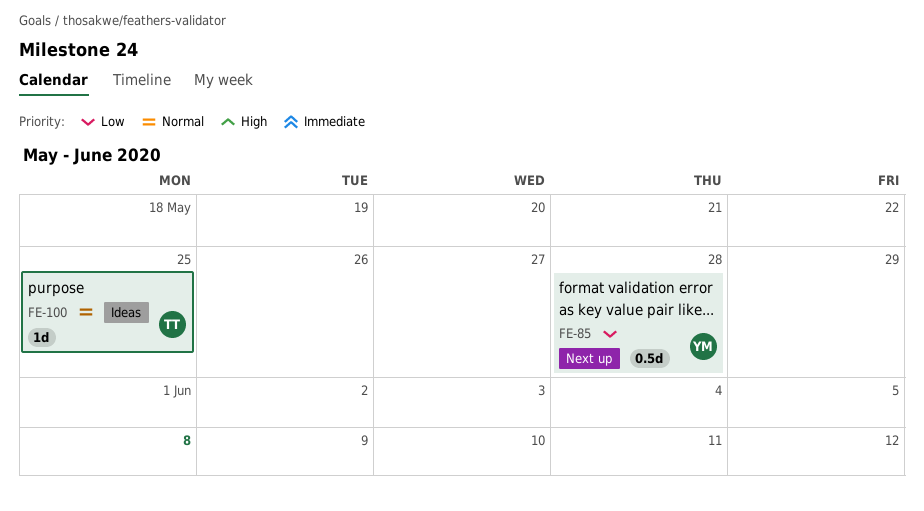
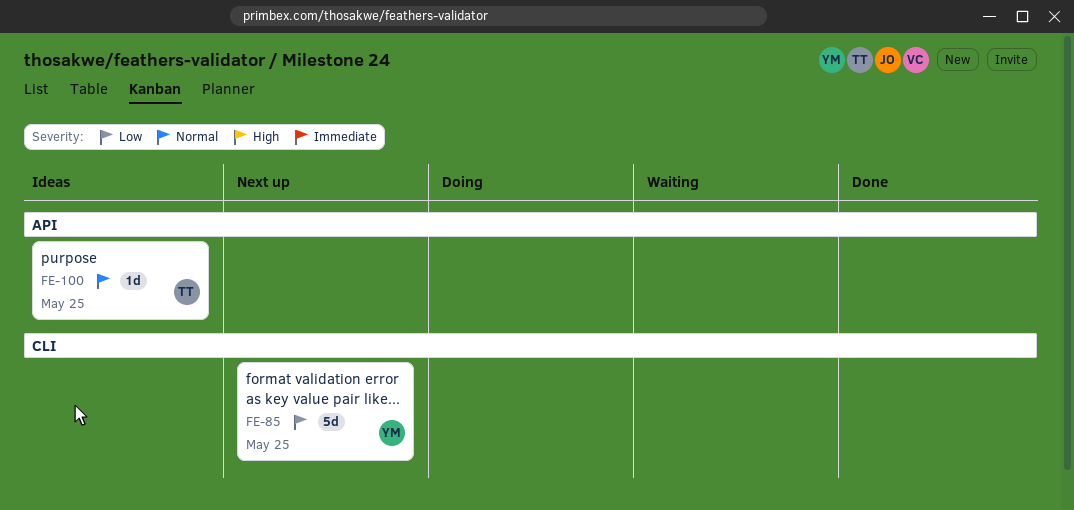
FE-85, estimate: 0.5d -> 5d
FE-85, due: May 28 -> May 25

